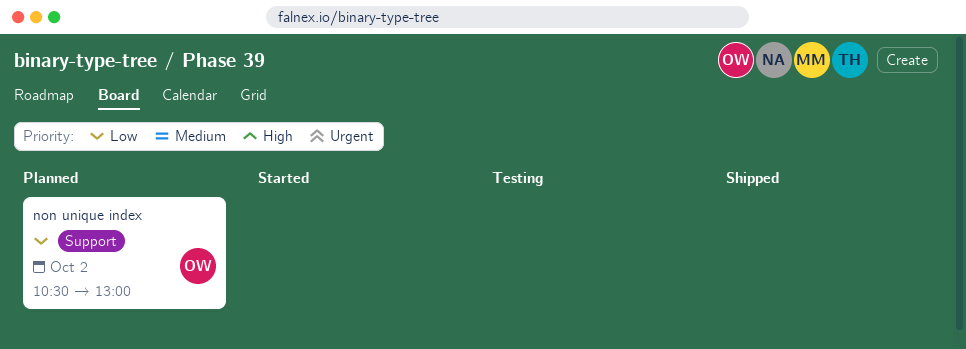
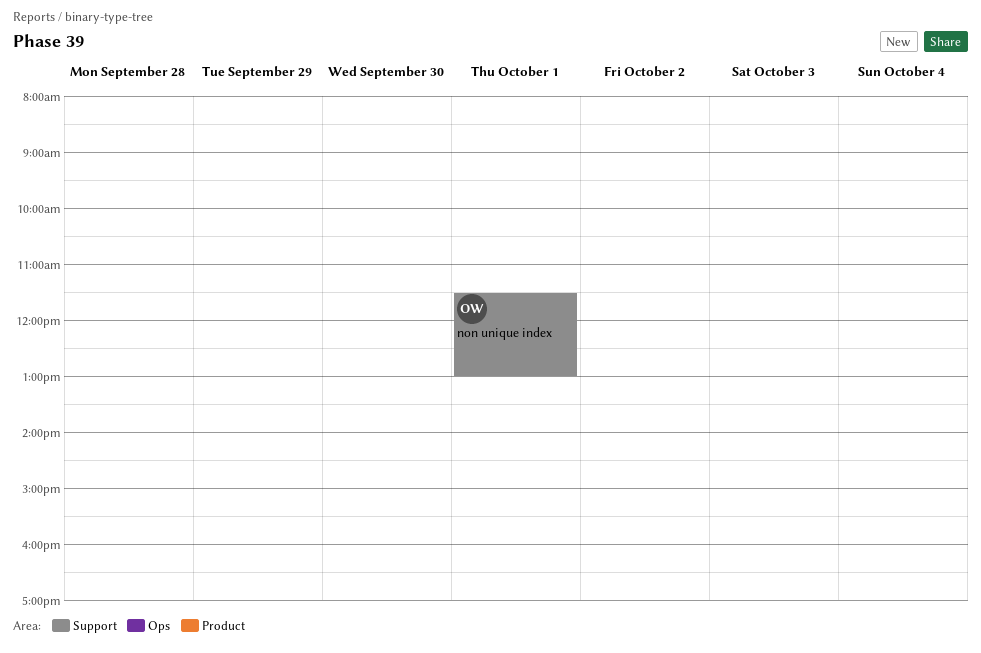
non unique index, day: Oct 2 -> Oct 1
non unique index, begins: 10:30 -> 11:30

